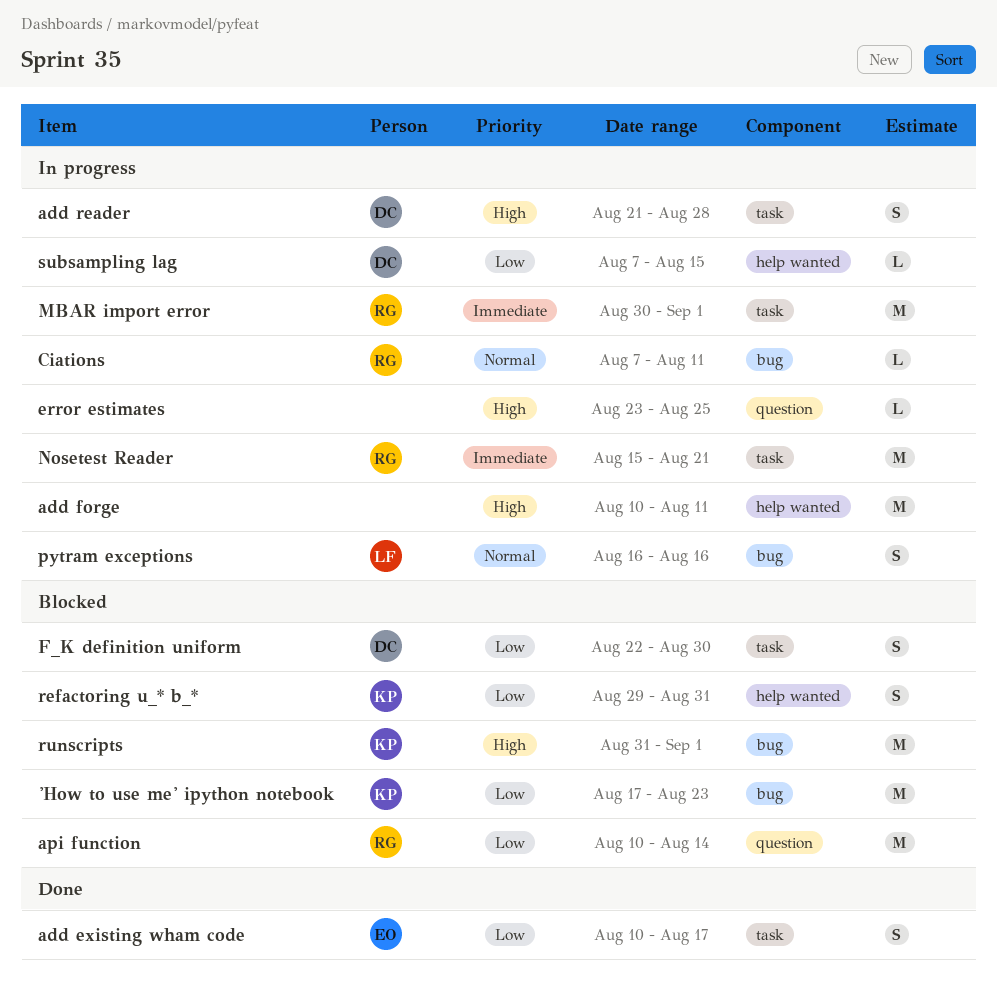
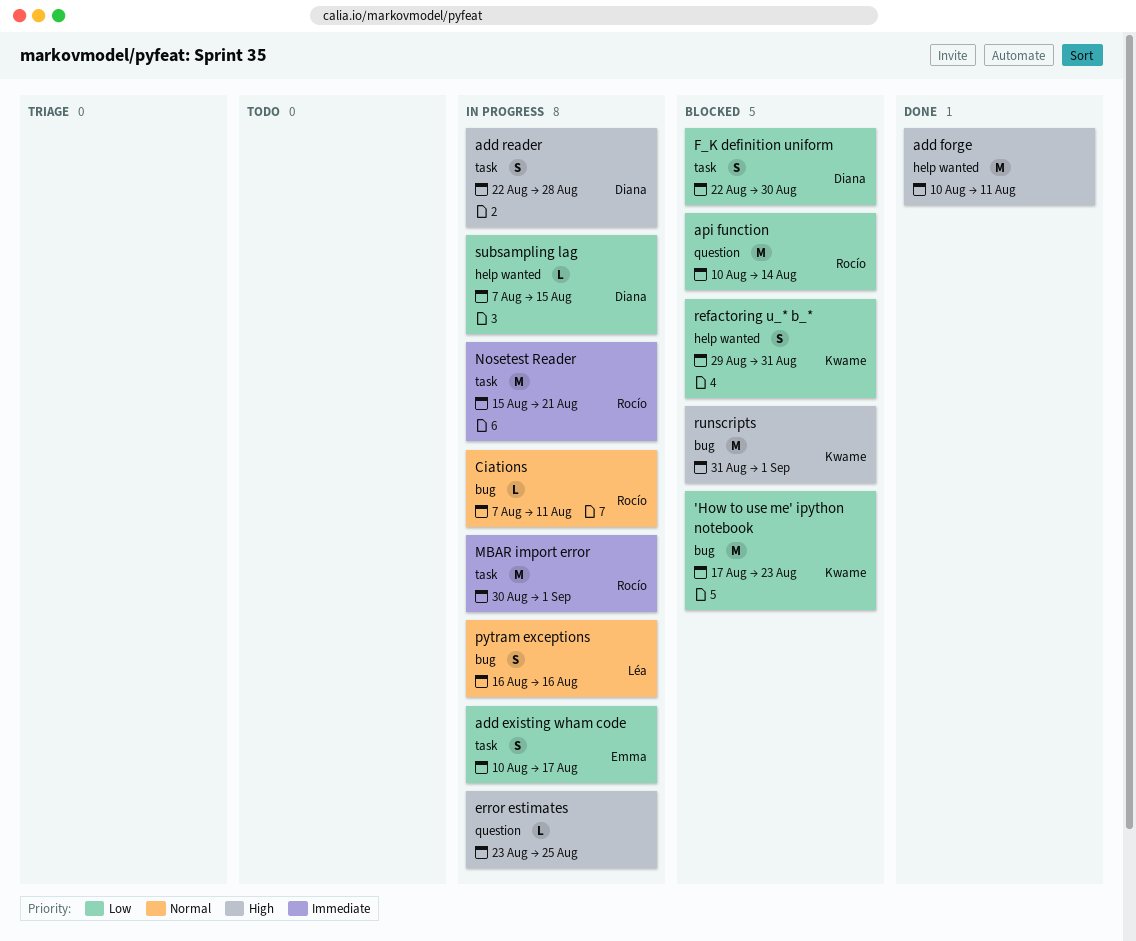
add existing wham code, status: Done -> In progress
add forge, status: In progress -> Done
add reader, start: Aug 21 -> Aug 22

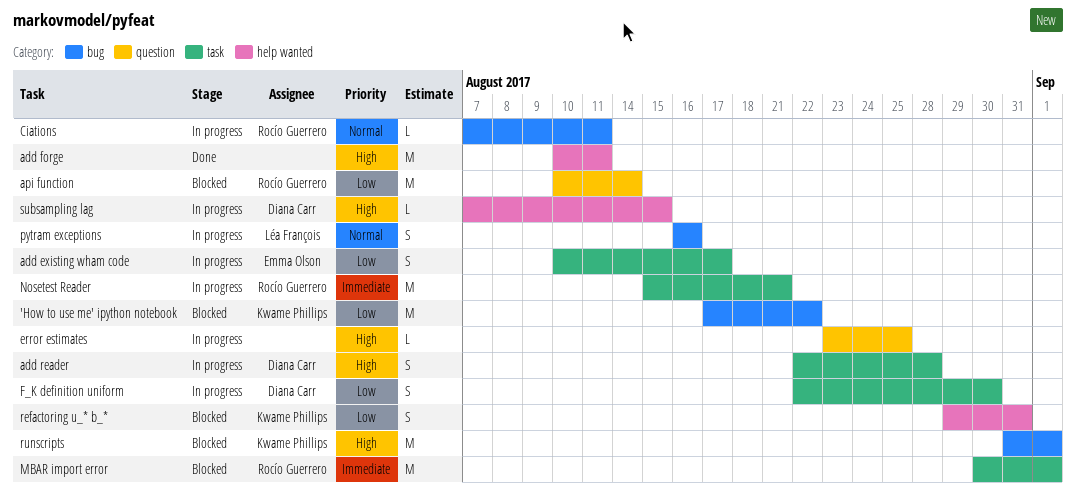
'How to use me' ipython notebook, due: Aug 23 -> Aug 22
F_K definition uniform, status: Blocked -> In progress
MBAR import error, status: In progress -> Blocked
subsampling lag, priority: Low -> High

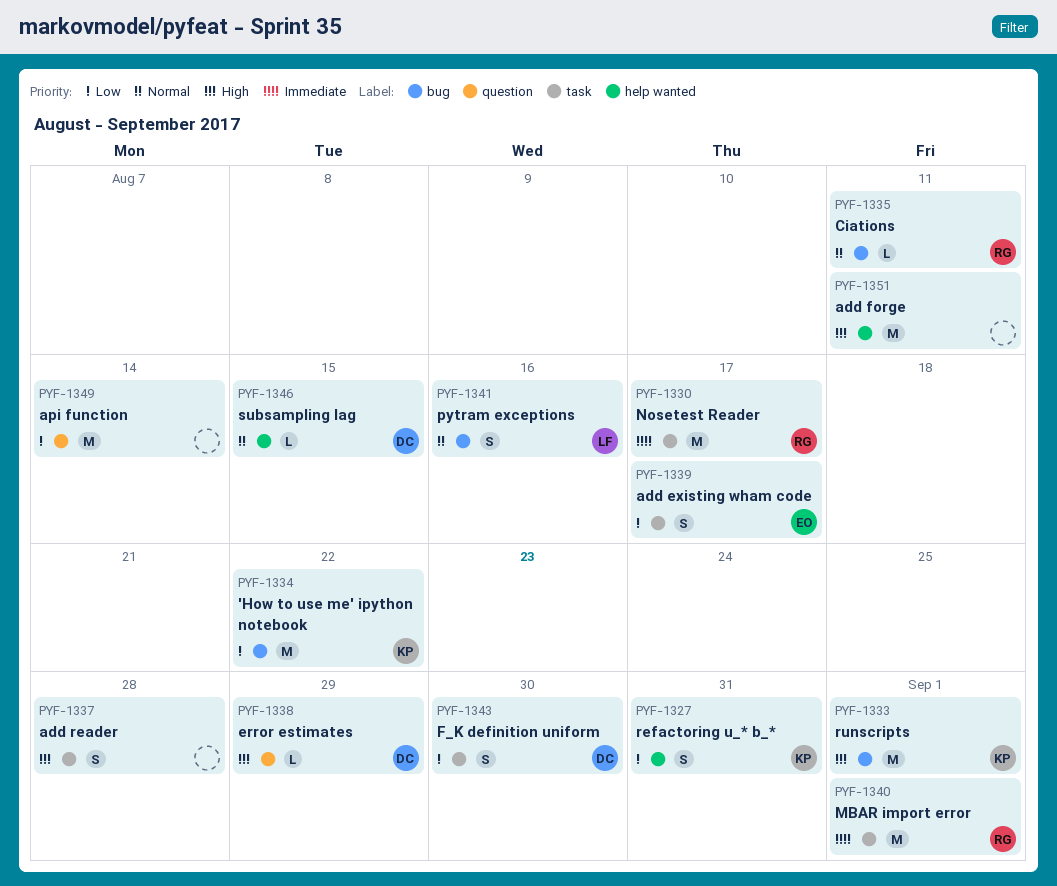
add reader, owner: Diana Carr -> none
api function, owner: Rocío Guerrero -> none
error estimates, owner: none -> Diana Carr
error estimates, due: Aug 25 -> Aug 29
Nosetest Reader, due: Aug 21 -> Aug 17
subsampling lag, priority: High -> Normal

